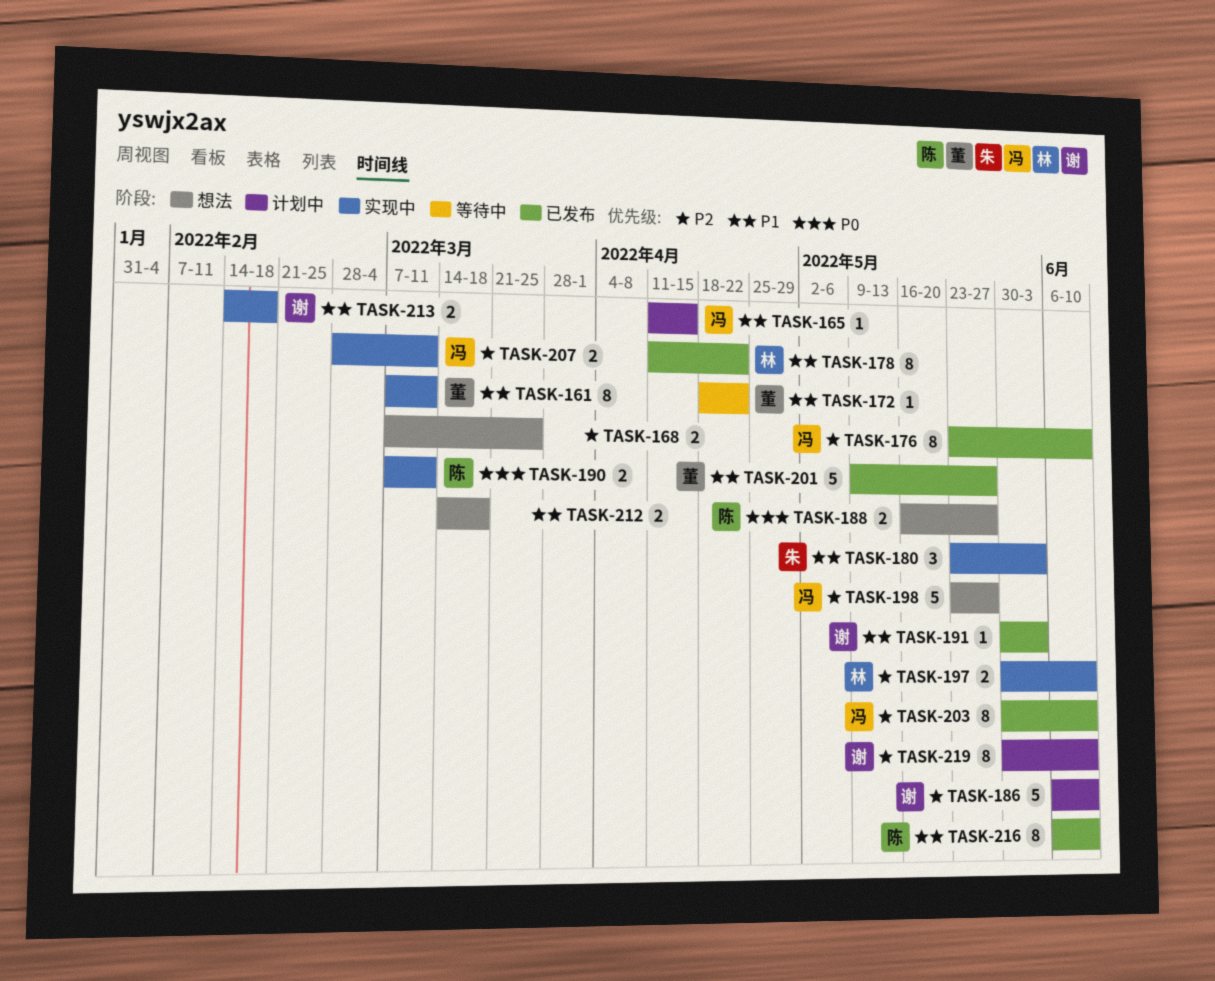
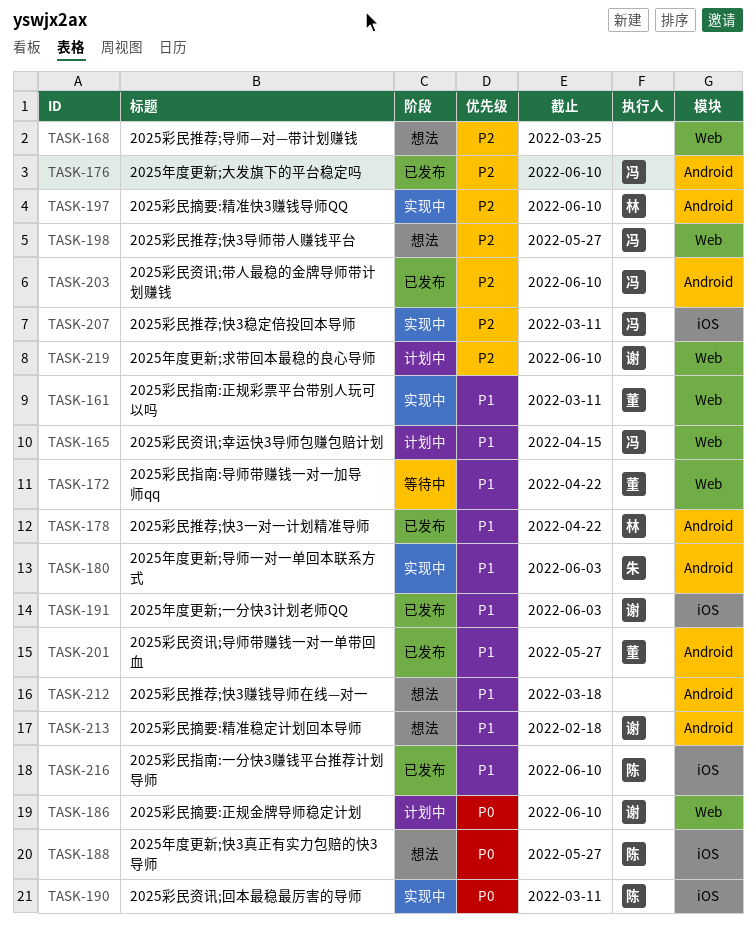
TASK-186, priority: P2 -> P0
TASK-213, status: 实现中 -> 想法

